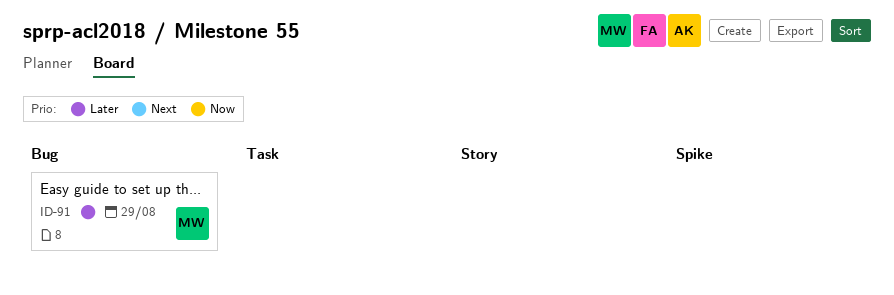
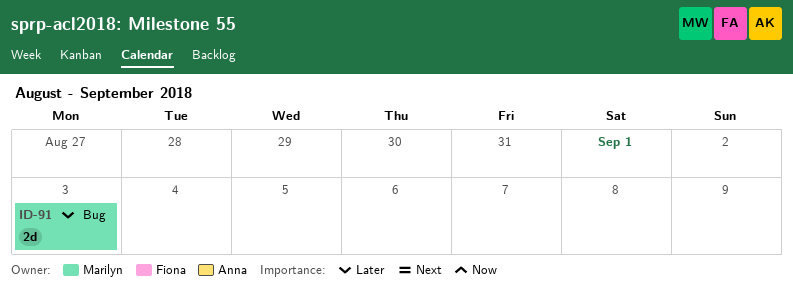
ID-91, due: Aug 29 -> Sep 3

